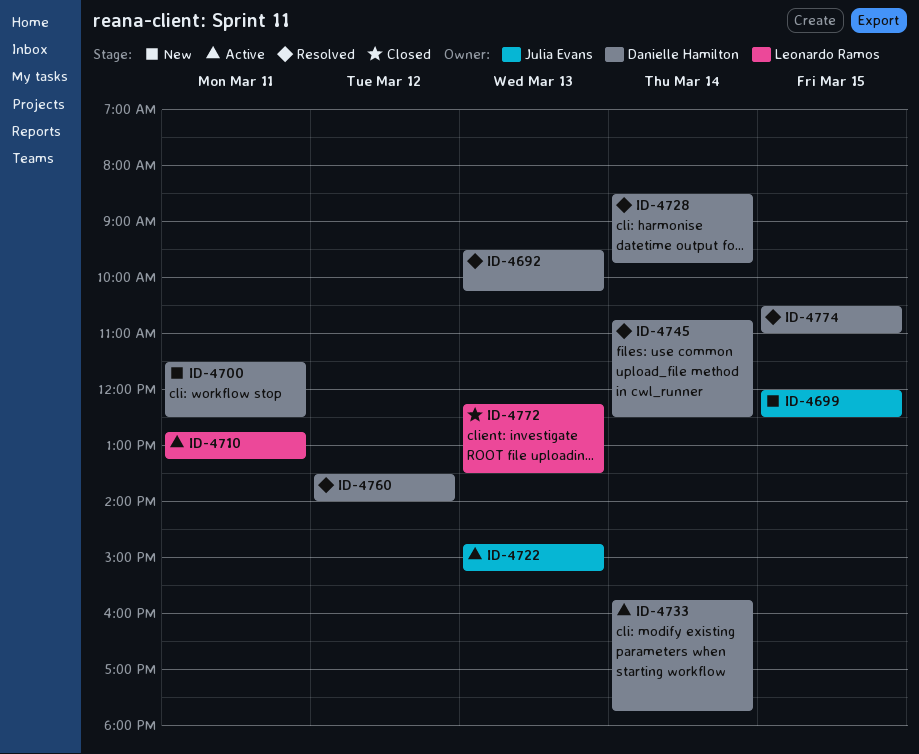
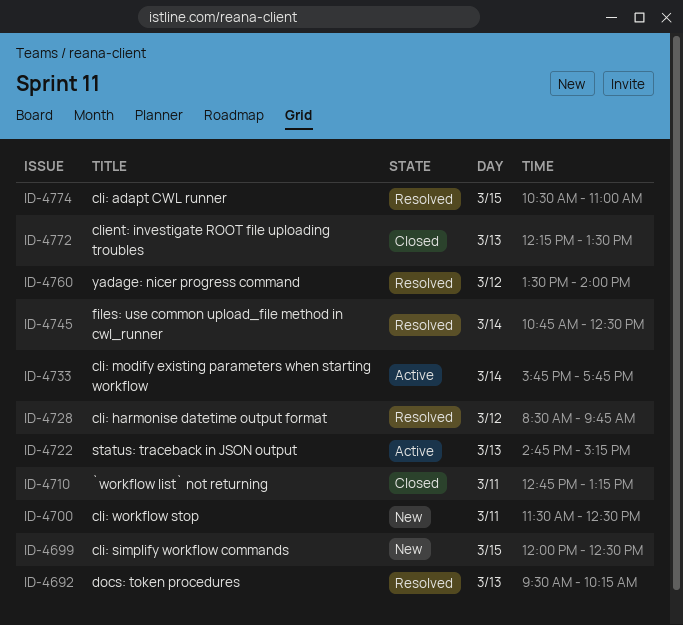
ID-4710, status: Active -> Closed
ID-4728, day: Mar 14 -> Mar 12

